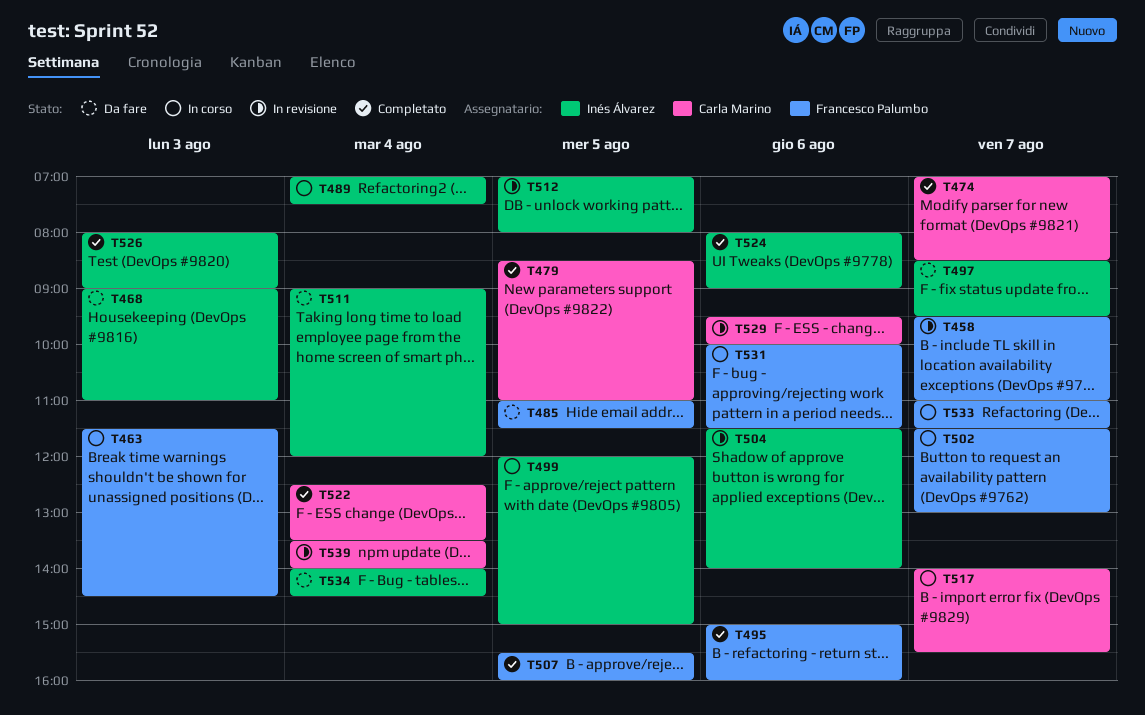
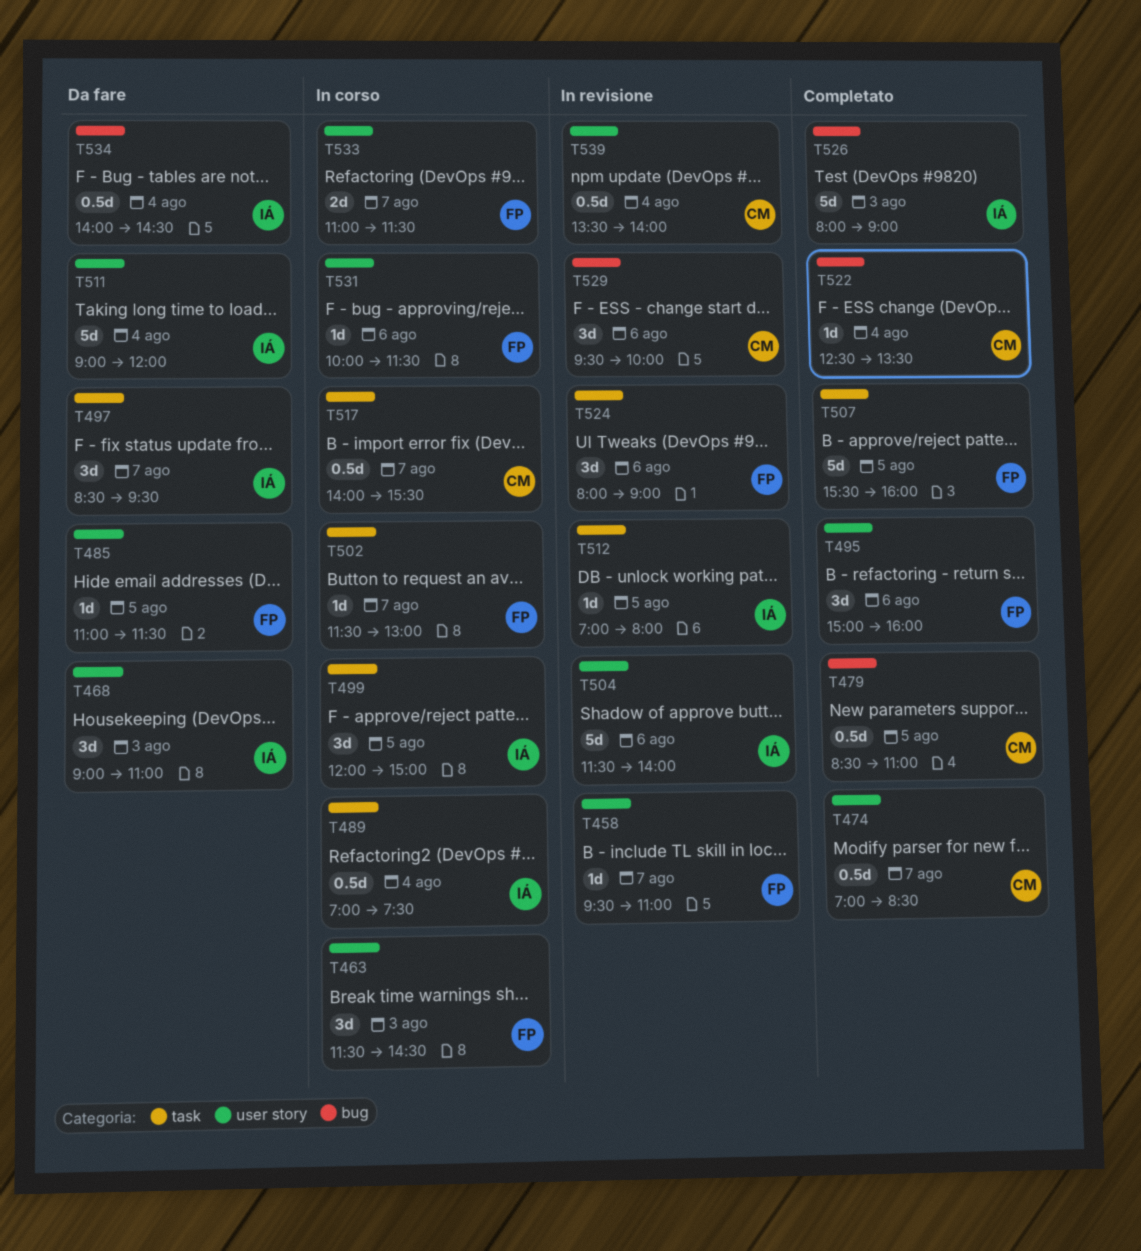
T524, status: Completato -> In revisione
T524, owner: Inés Álvarez -> Francesco Palumbo

